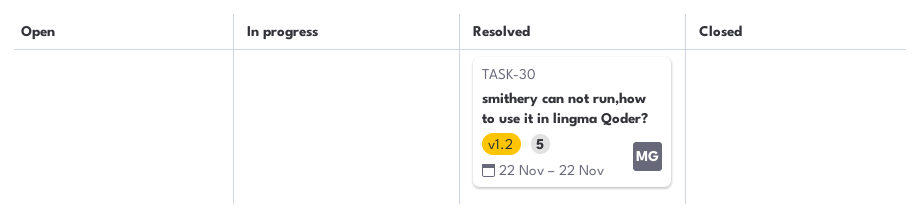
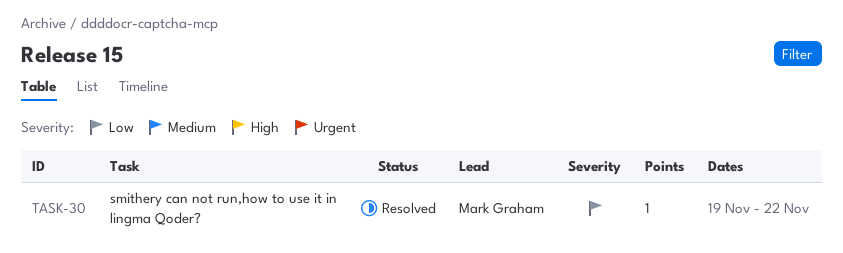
TASK-30, estimate: 5 -> 1
TASK-30, start: Nov 22 -> Nov 19

